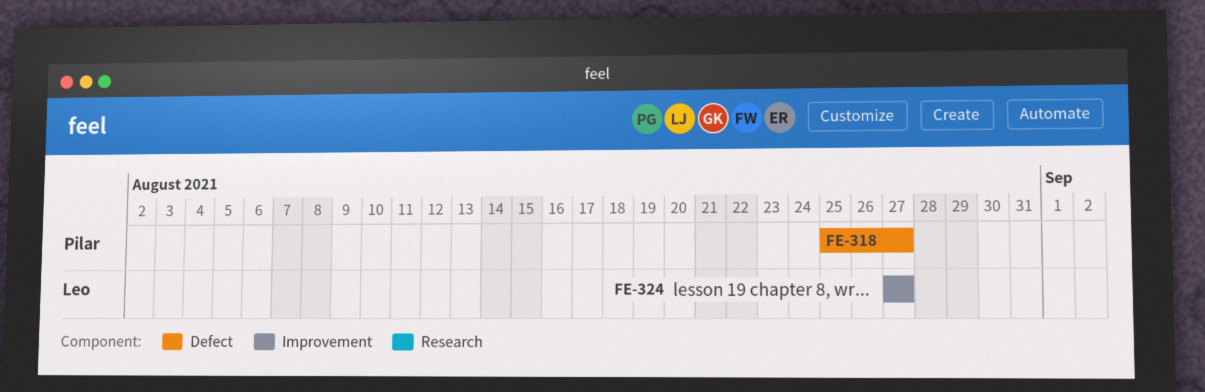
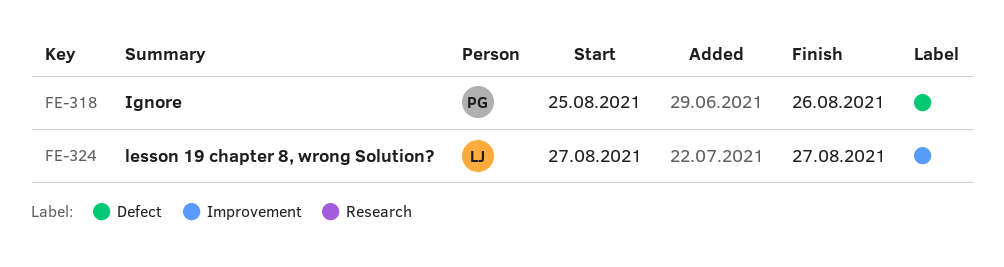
FE-318, due: Aug 27 -> Aug 26

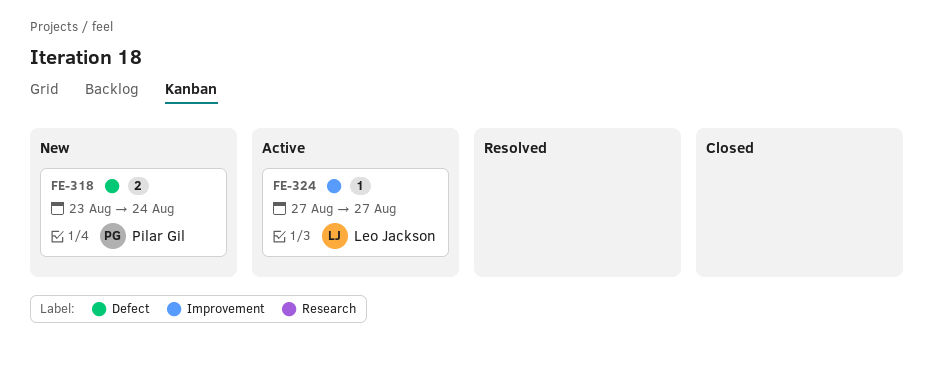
FE-318, start: Aug 25 -> Aug 23
FE-318, due: Aug 26 -> Aug 24

